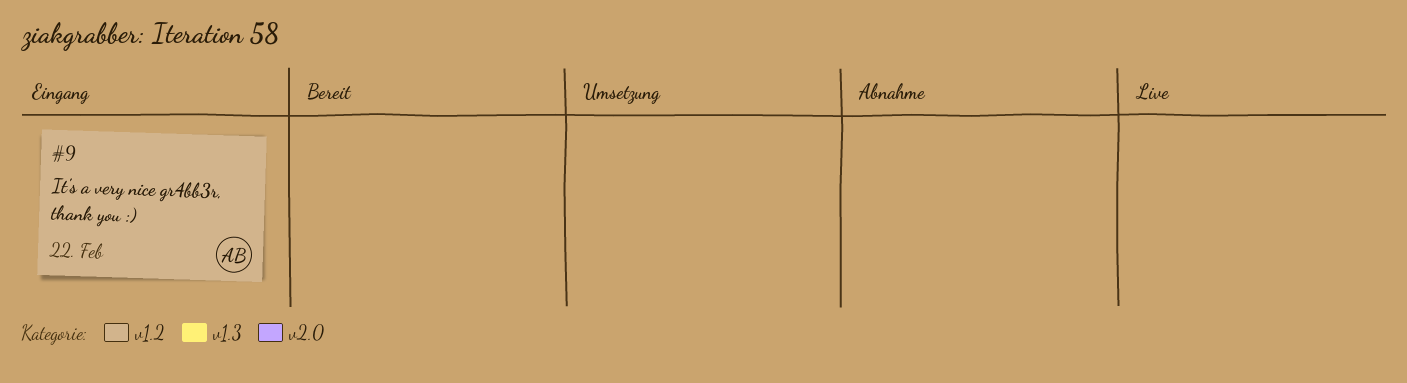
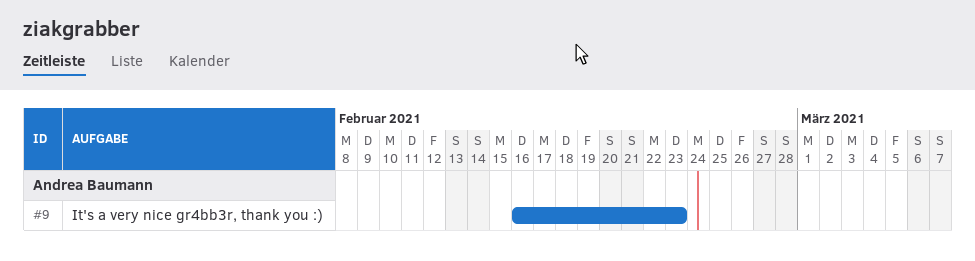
#9, due: Feb 22 -> Feb 23

